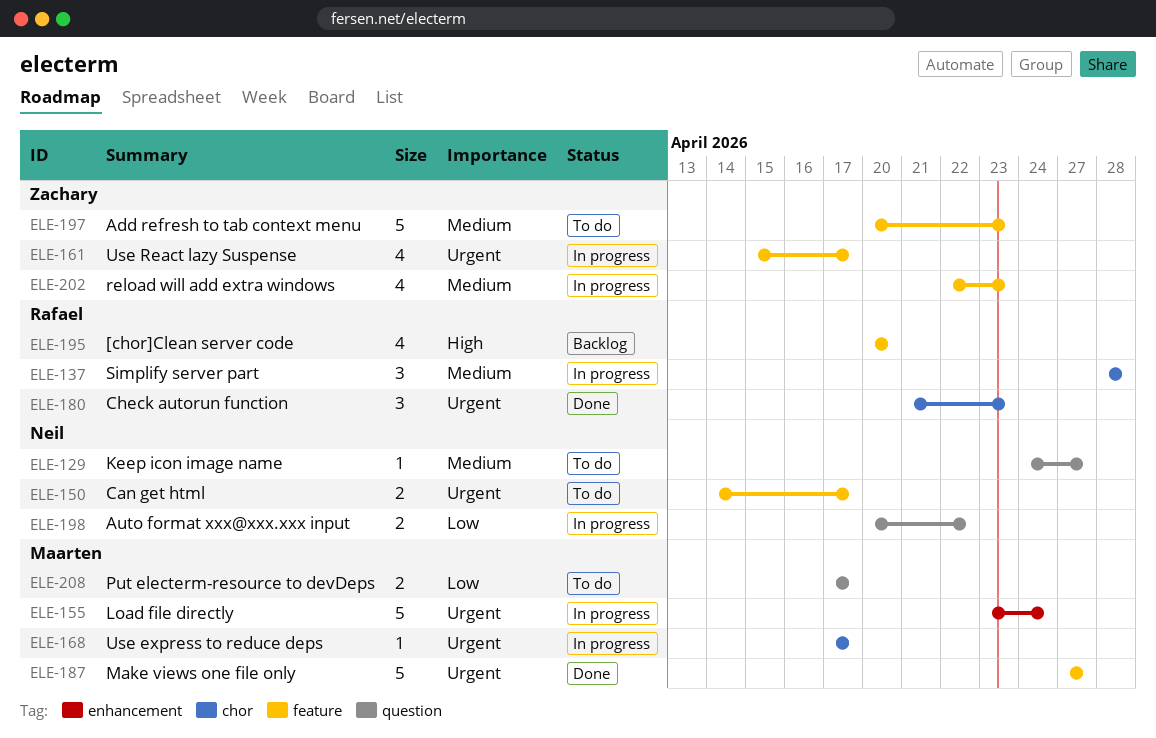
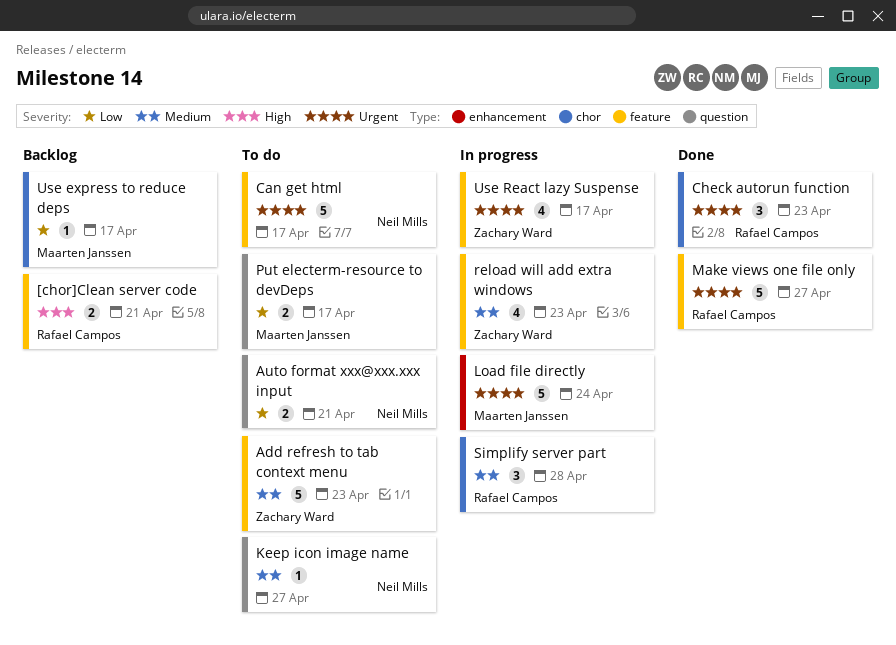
[chor]Clean server code, estimate: 4 -> 2
[chor]Clean server code, due: Apr 20 -> Apr 21
Auto format xxx@xxx.xxx input, status: In progress -> To do
Auto format xxx@xxx.xxx input, due: Apr 22 -> Apr 21
Can get html, estimate: 2 -> 5
Make views one file only, owner: Maarten Janssen -> Rafael Campos
Use express to reduce deps, status: In progress -> Backlog
Use express to reduce deps, priority: Urgent -> Low

